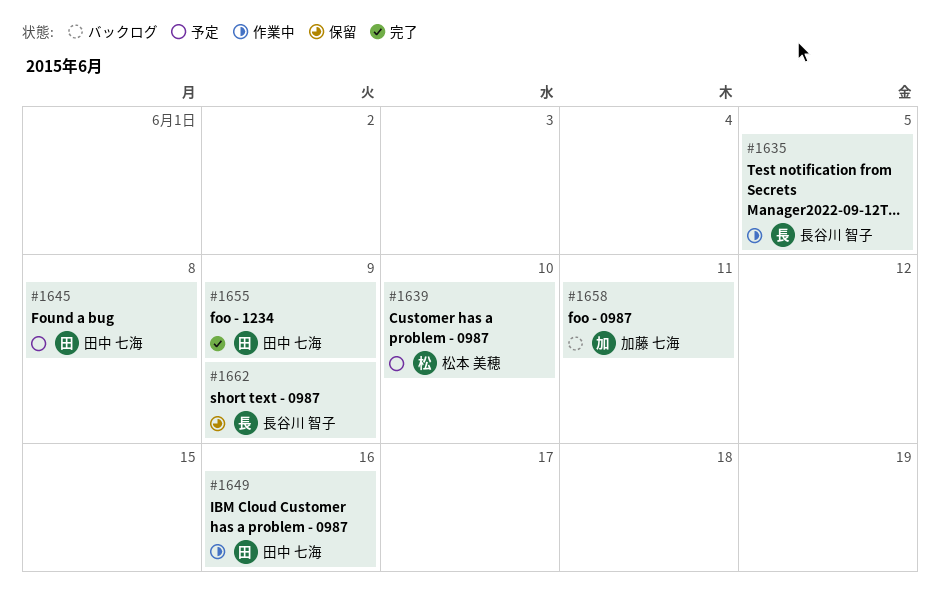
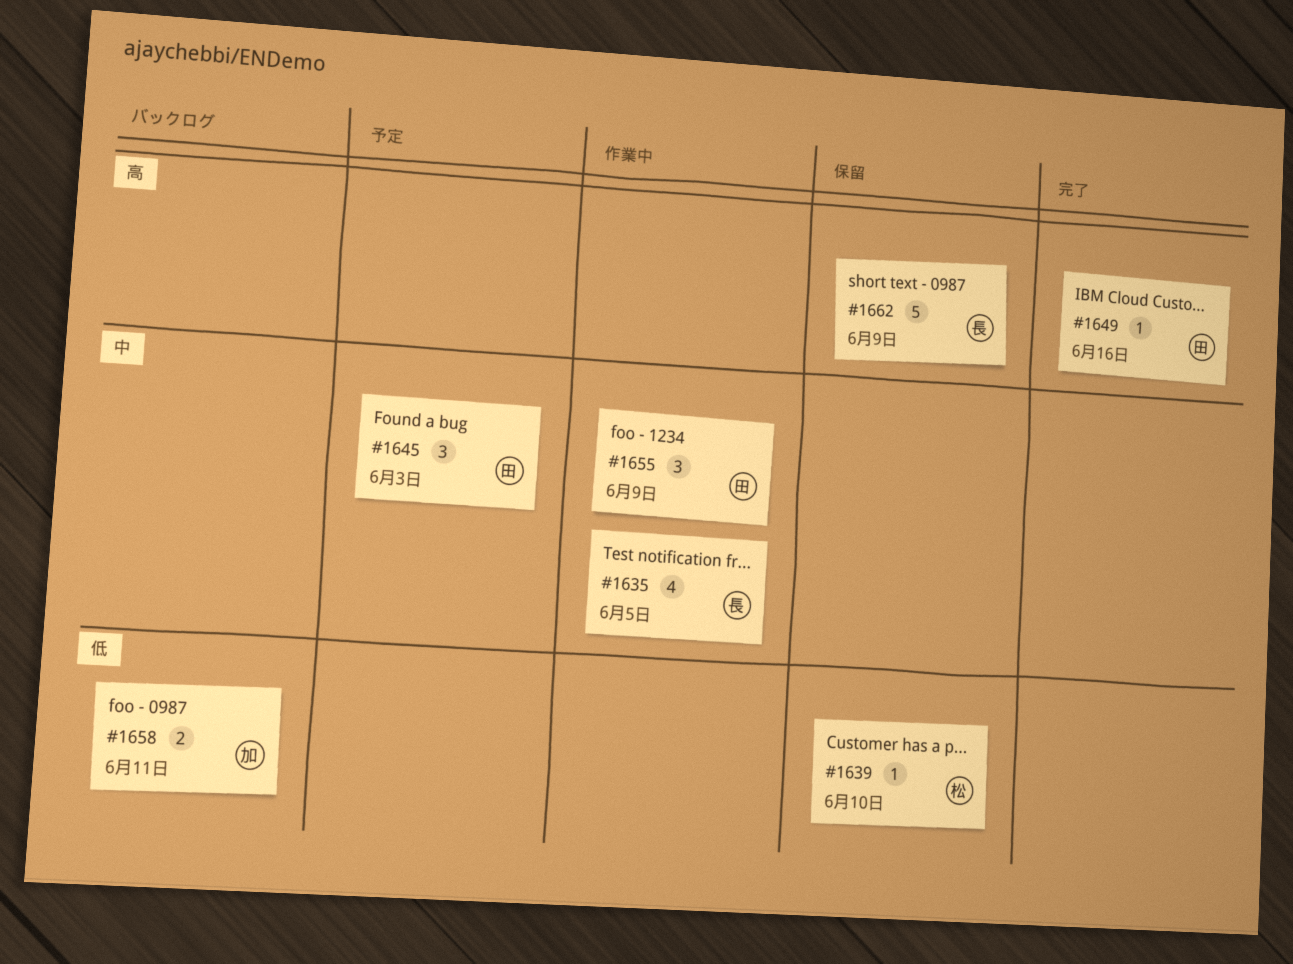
#1639, status: 予定 -> 保留
#1645, due: Jun 8 -> Jun 3
#1649, status: 作業中 -> 完了
#1655, status: 完了 -> 作業中

